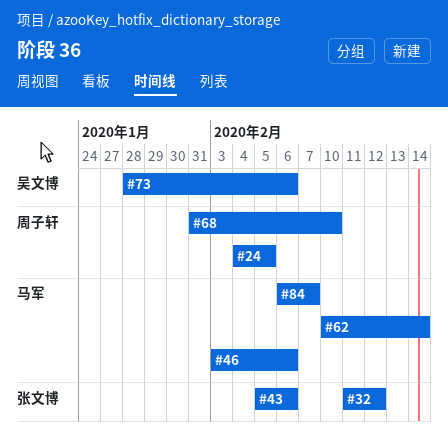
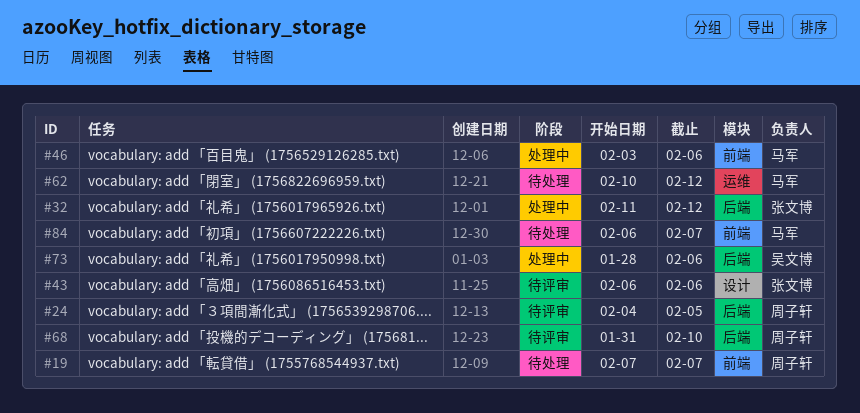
#19: none -> present
#43, start: Feb 5 -> Feb 6
#62, due: Feb 14 -> Feb 12

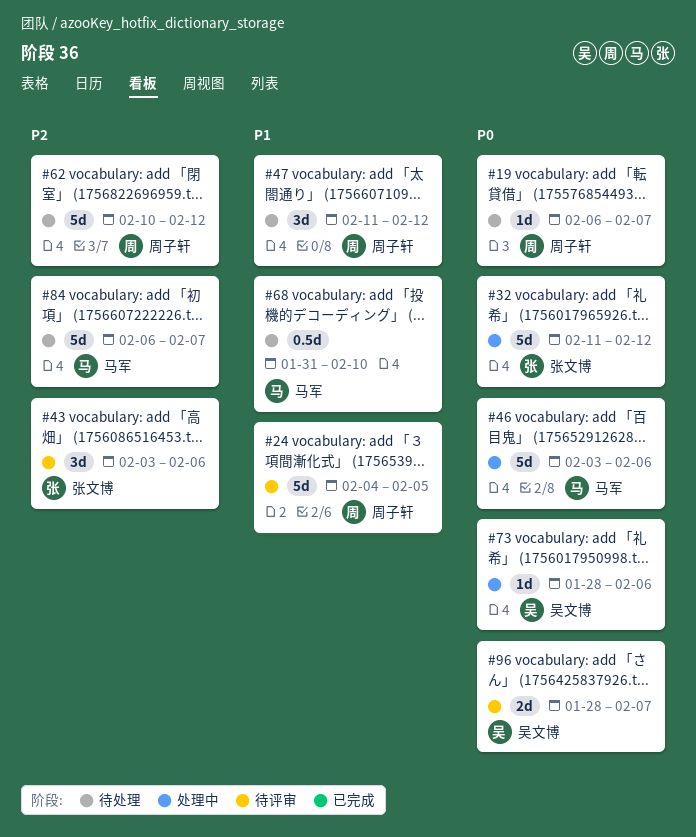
#19, start: Feb 7 -> Feb 6
#43, start: Feb 6 -> Feb 3
#47: none -> present
#62, owner: 马军 -> 周子轩
#68, status: 待评审 -> 待处理
#68, owner: 周子轩 -> 马军
#96: none -> present

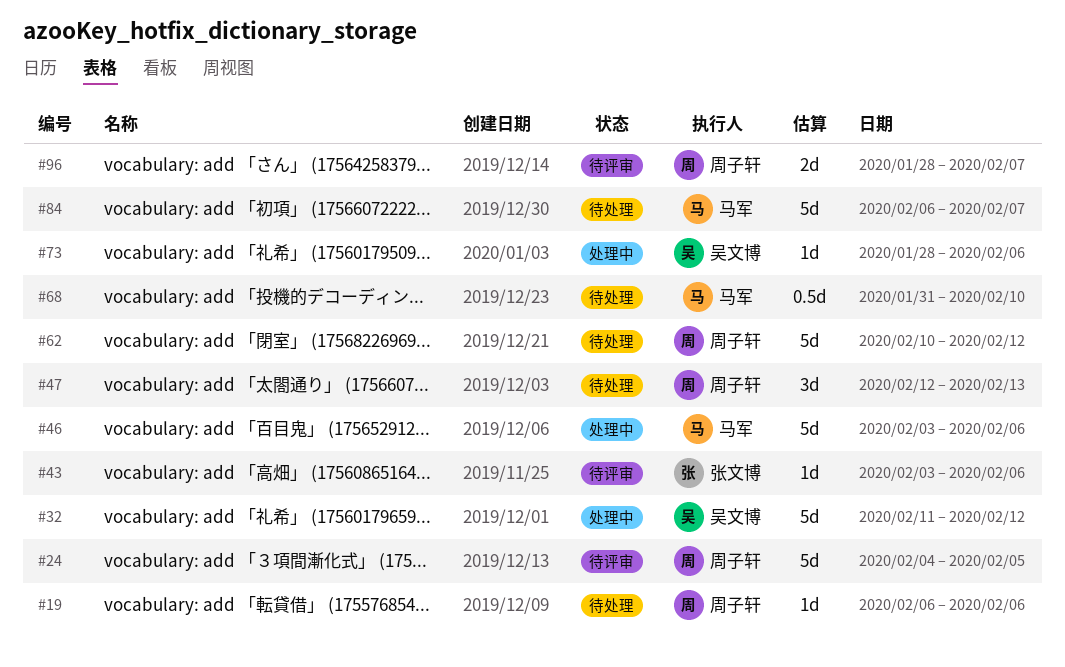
#19, due: Feb 7 -> Feb 6
#32, owner: 张文博 -> 吴文博
#43, estimate: 3d -> 1d
#47, start: Feb 11 -> Feb 12
#47, due: Feb 12 -> Feb 13
#96, owner: 吴文博 -> 周子轩

